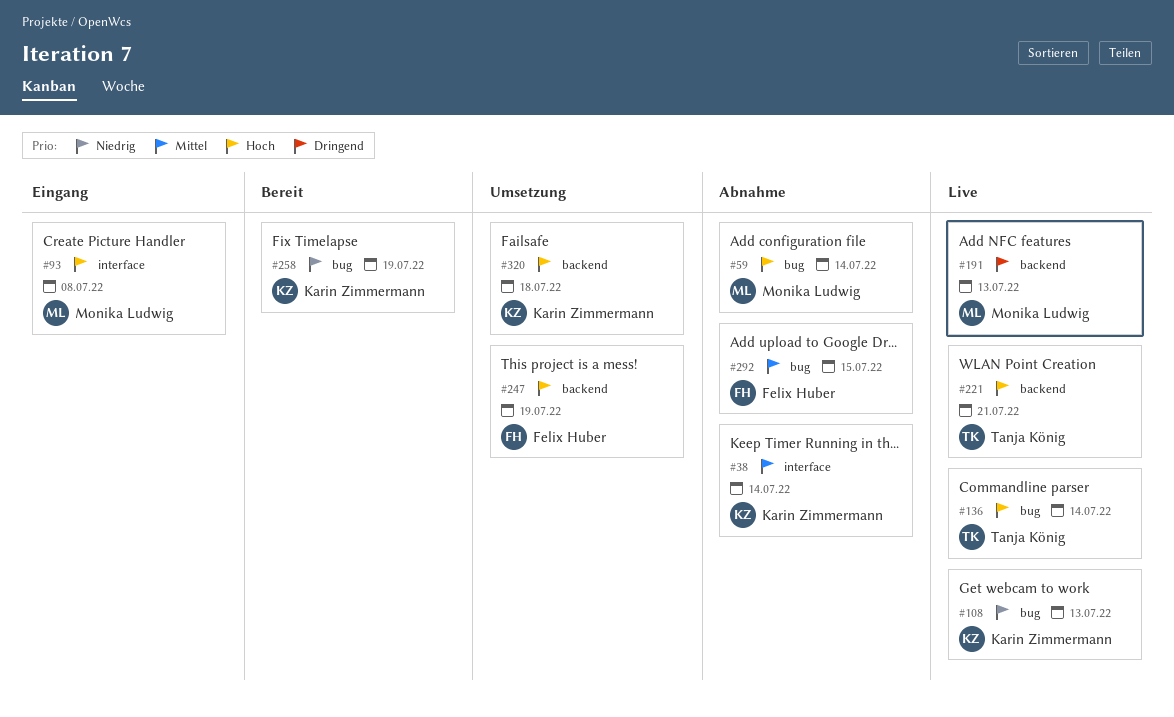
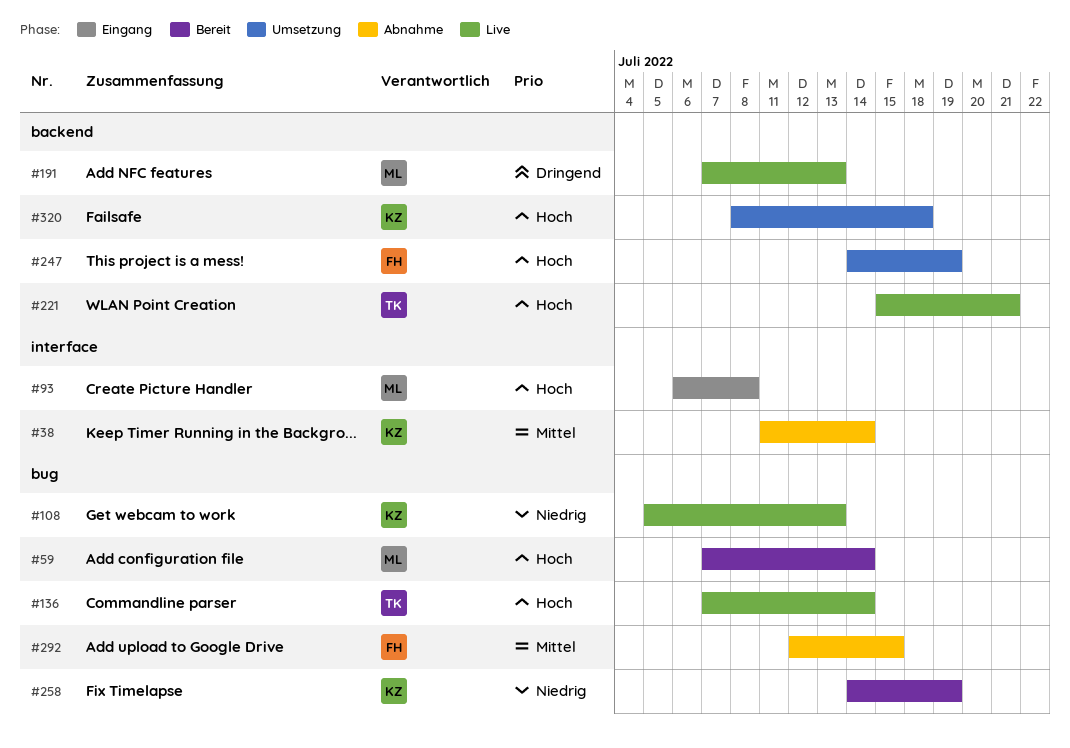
#59, status: Abnahme -> Bereit

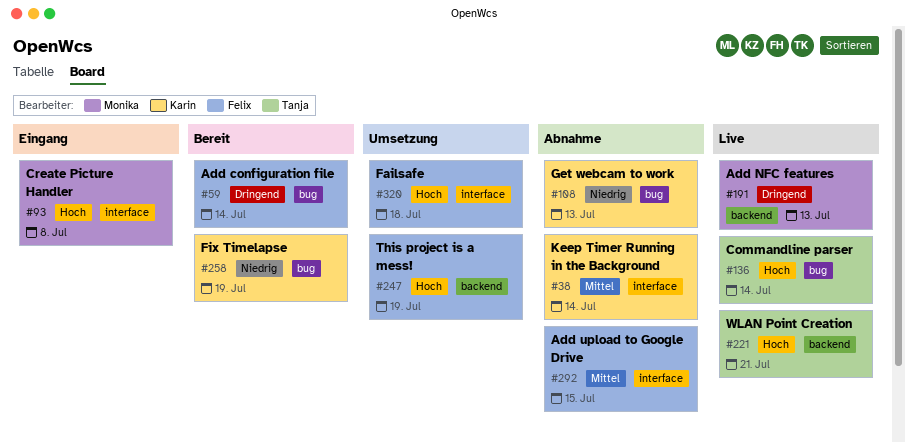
#59, owner: Monika -> Felix
#59, priority: Hoch -> Dringend
#108, status: Live -> Abnahme
#292, label: bug -> interface
#320, owner: Karin -> Felix
#320, label: backend -> interface

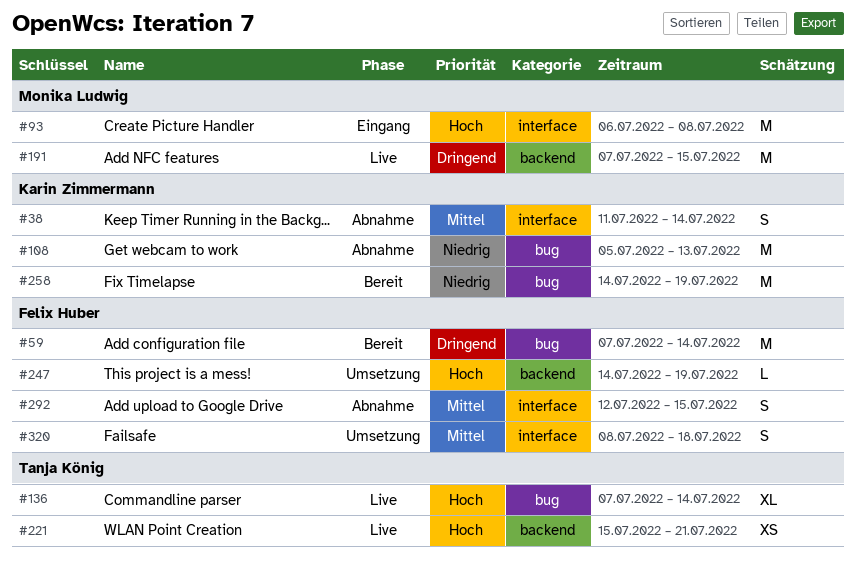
#191, due: Jul 13 -> Jul 15
#320, priority: Hoch -> Mittel

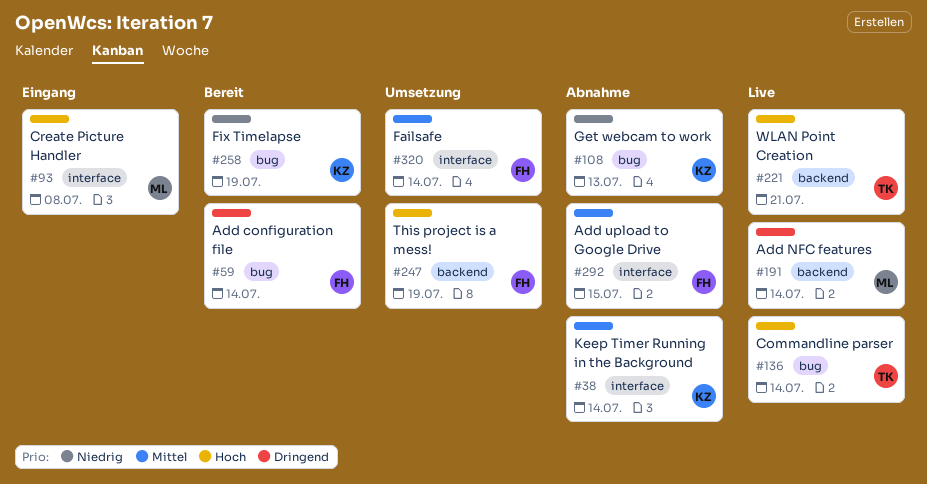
#191, due: Jul 15 -> Jul 14
#320, due: Jul 18 -> Jul 14

